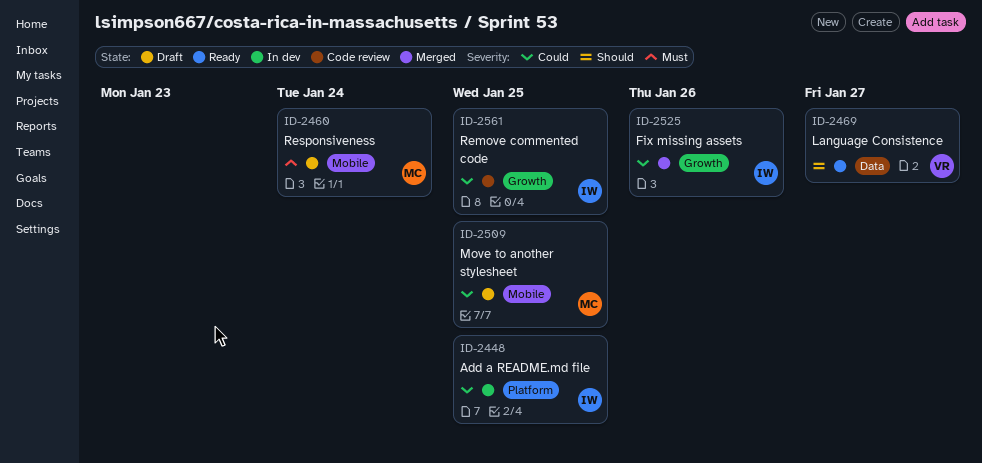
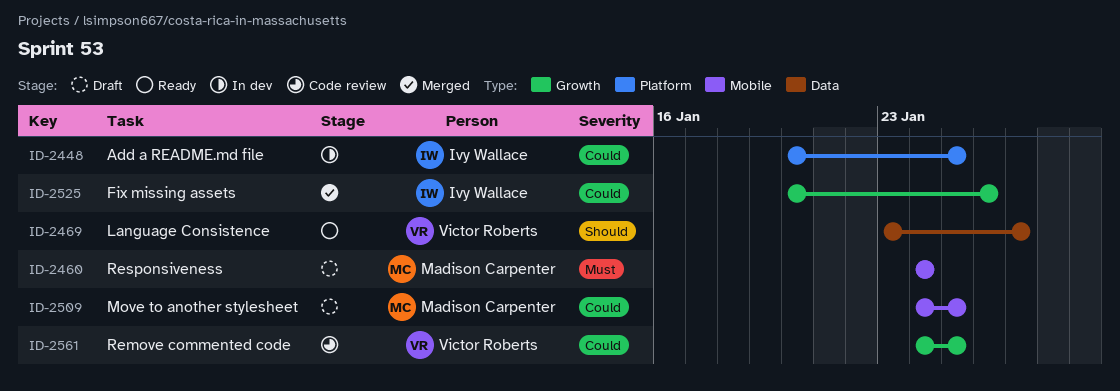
ID-2561, owner: Ivy Wallace -> Victor Roberts

